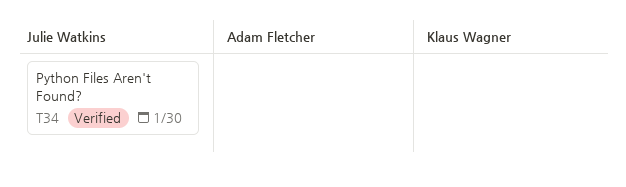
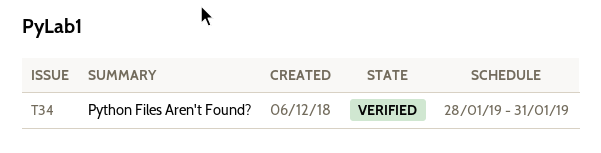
T34, due: Jan 30 -> Jan 31

